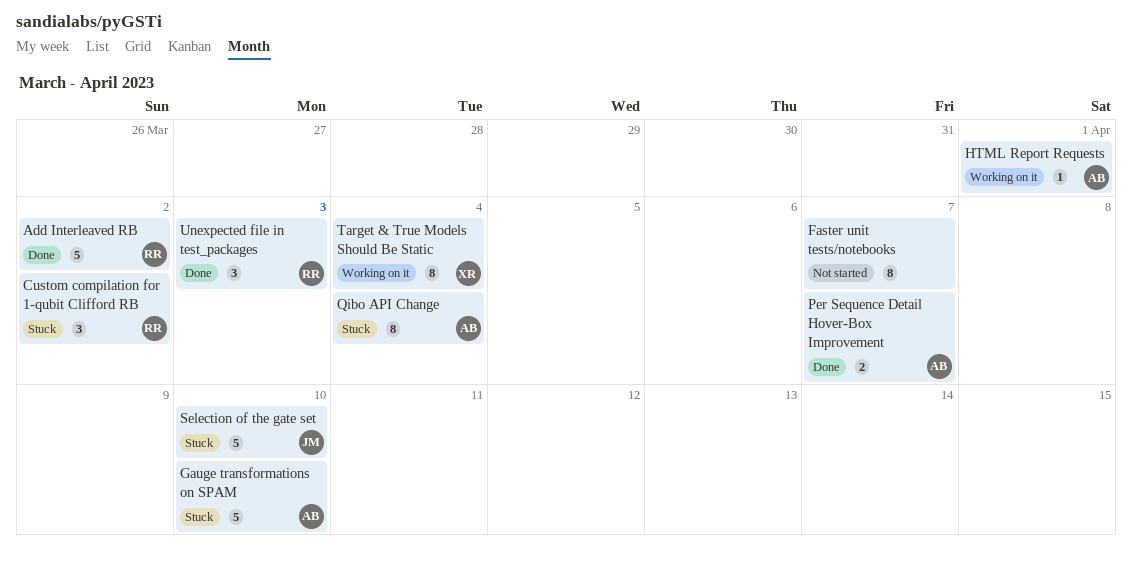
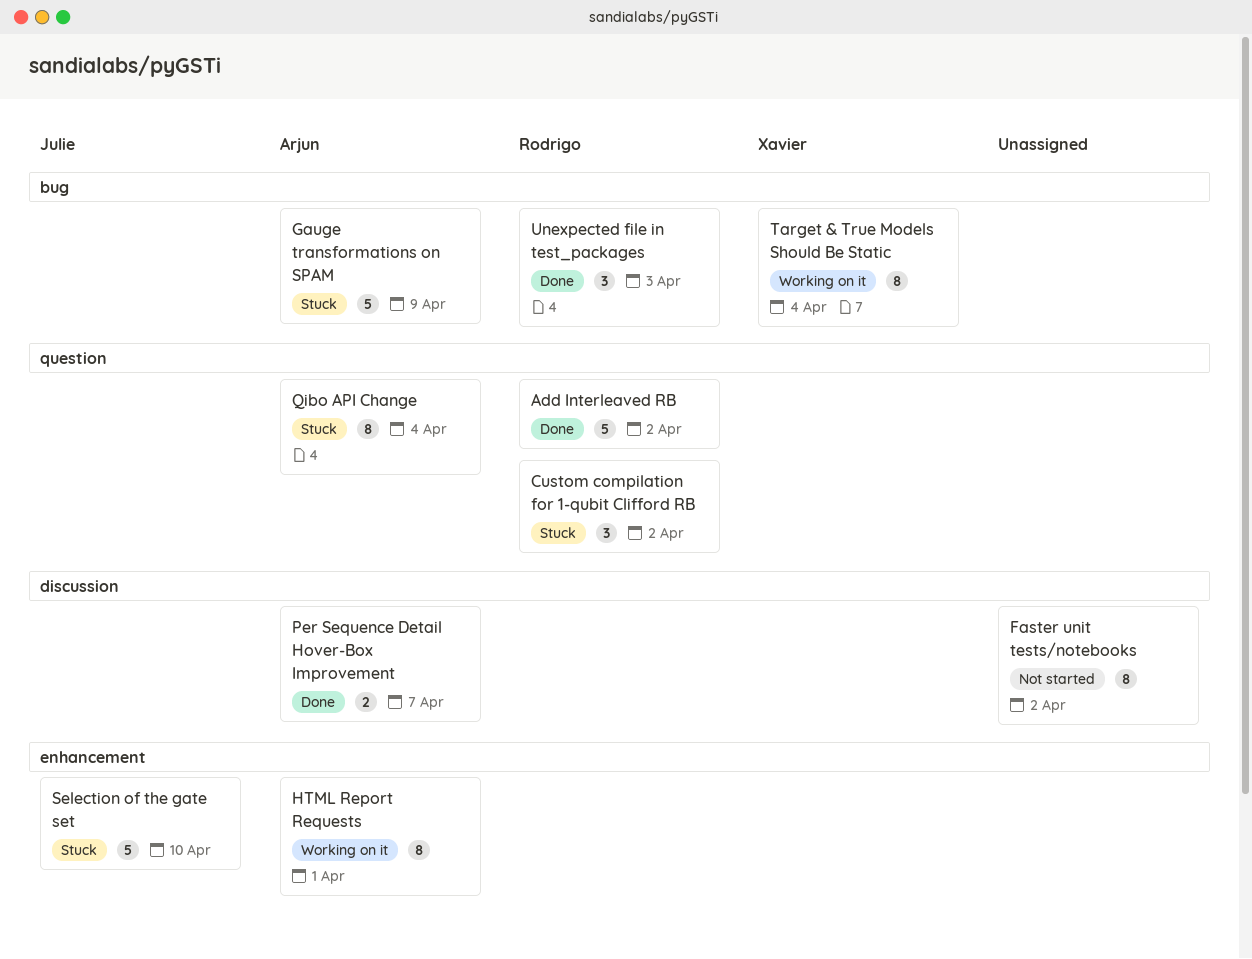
Faster unit tests/notebooks, due: Apr 7 -> Apr 2
Gauge transformations on SPAM, due: Apr 10 -> Apr 9
HTML Report Requests, estimate: 1 -> 8

